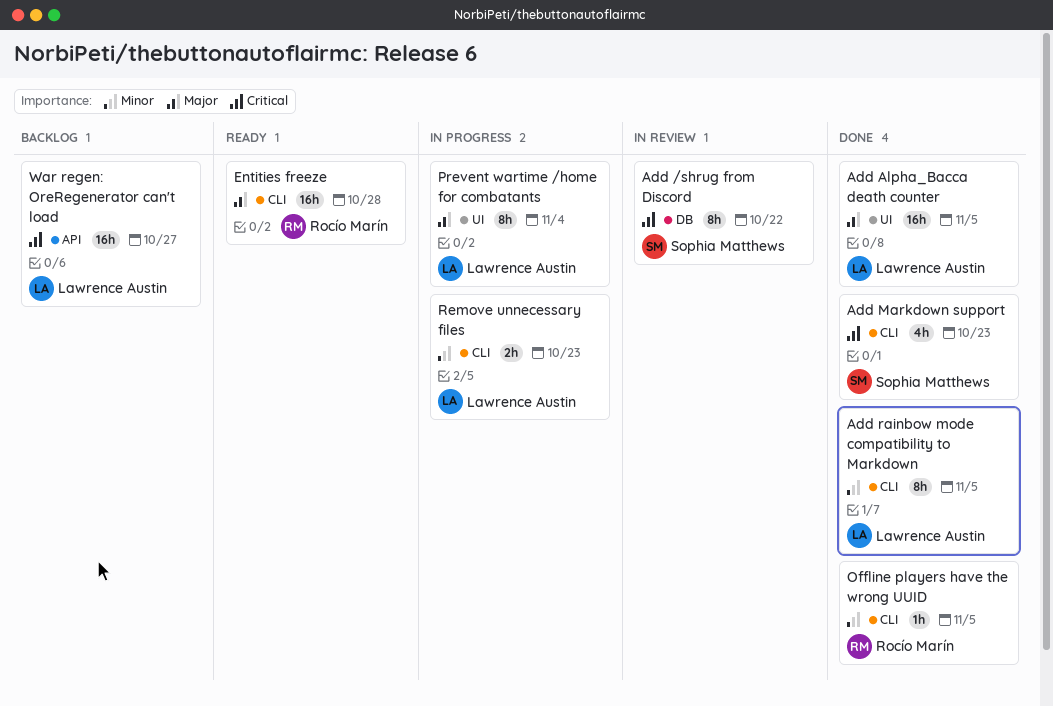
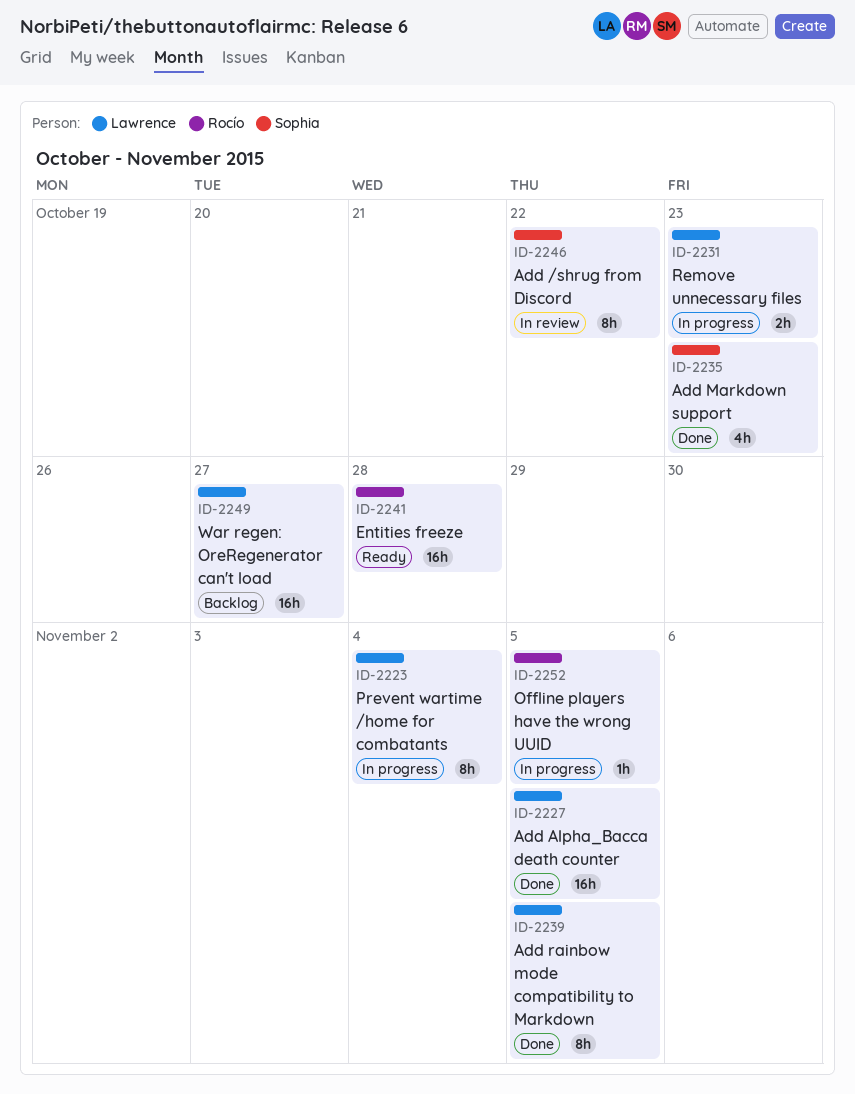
Offline players have the wrong UUID, status: Done -> In progress

